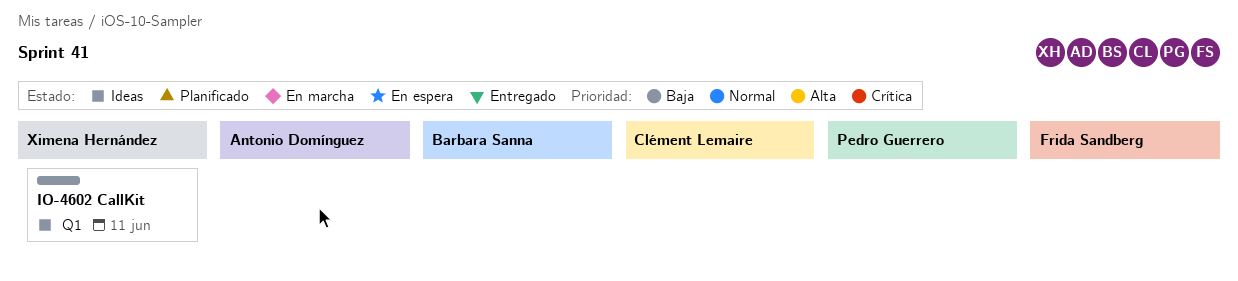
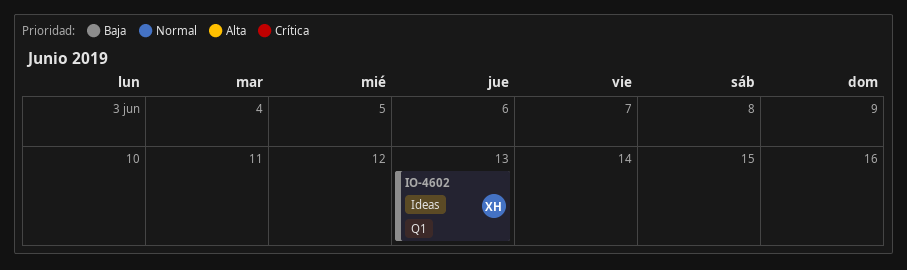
IO-4602, due: Jun 11 -> Jun 13

